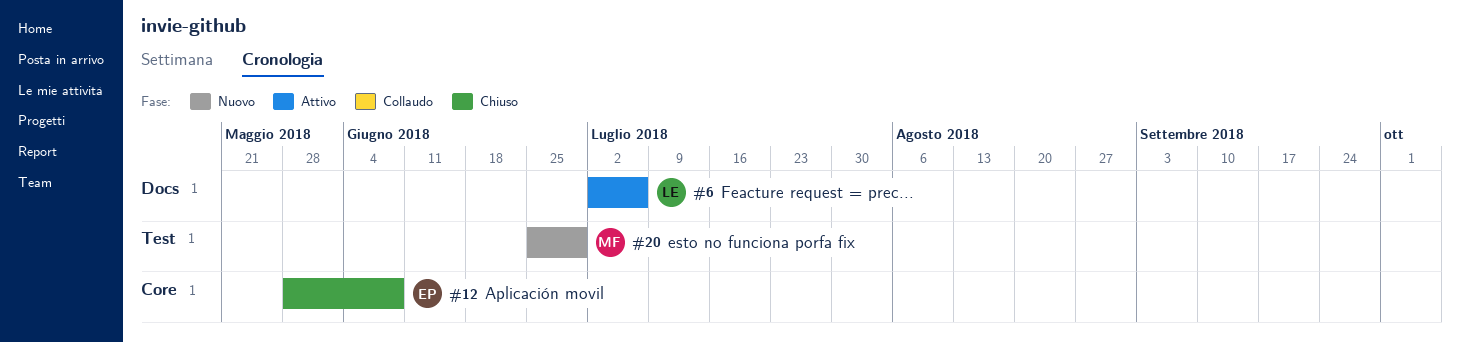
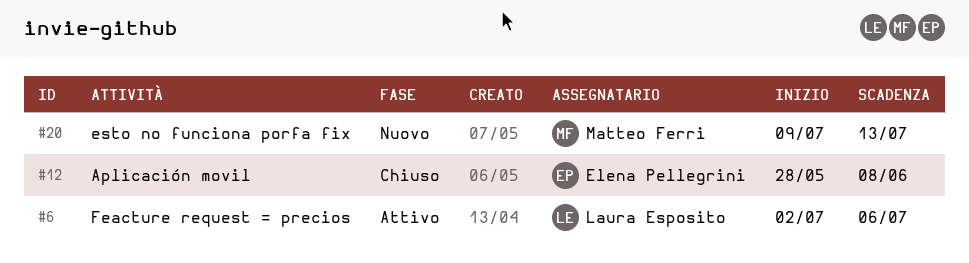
#20, start: Jun 25 -> Jul 9
#20, due: Jun 29 -> Jul 13

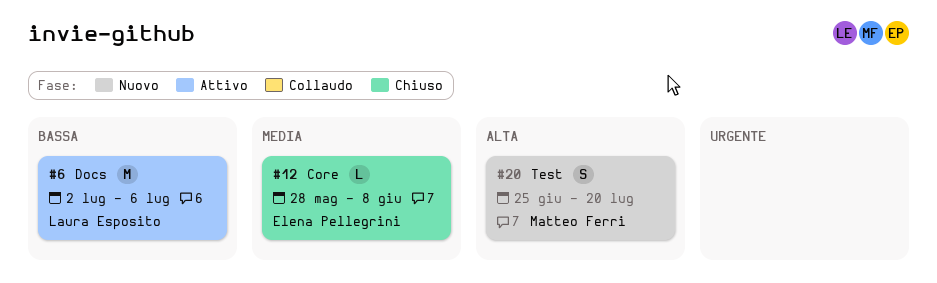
#20, start: Jul 9 -> Jun 25
#20, due: Jul 13 -> Jul 20

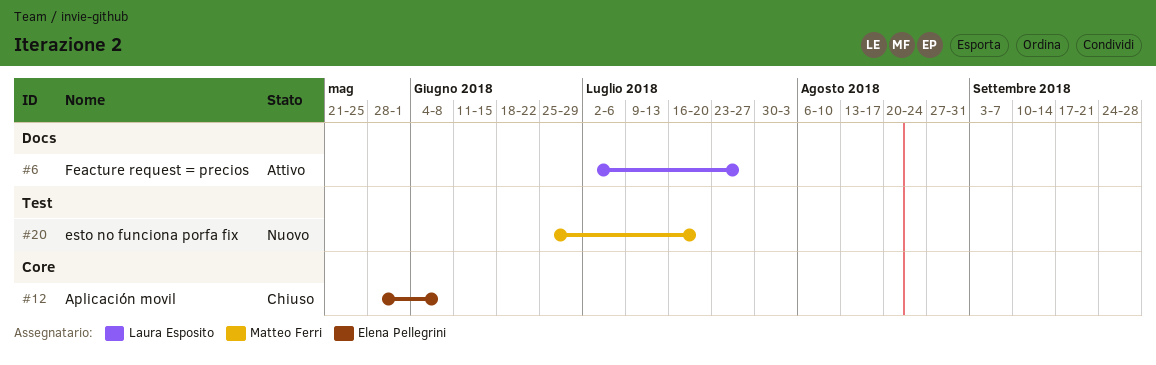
#6, due: Jul 6 -> Jul 27

